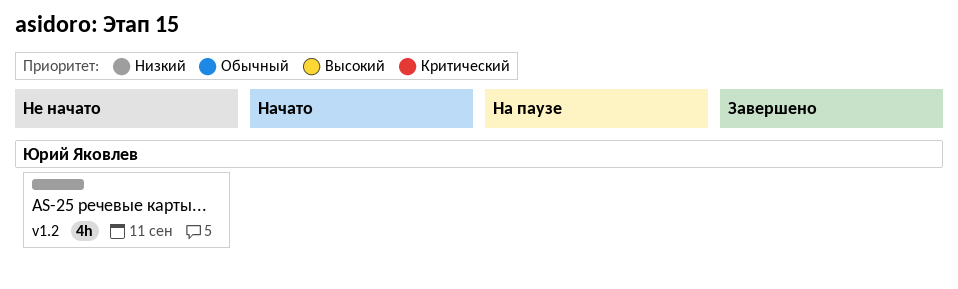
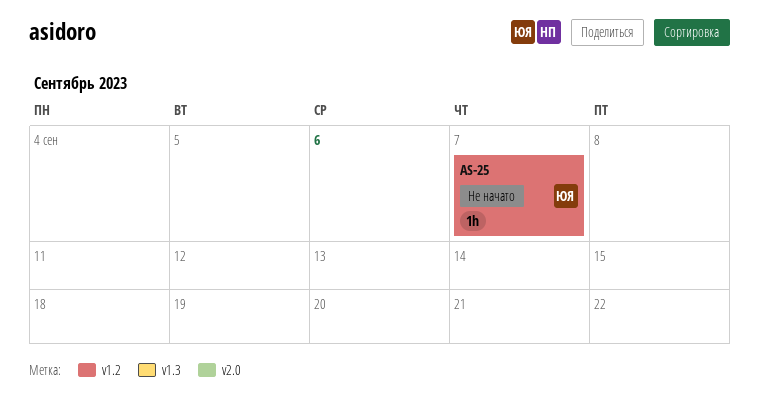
AS-25, estimate: 4h -> 1h
AS-25, due: Sep 11 -> Sep 7

